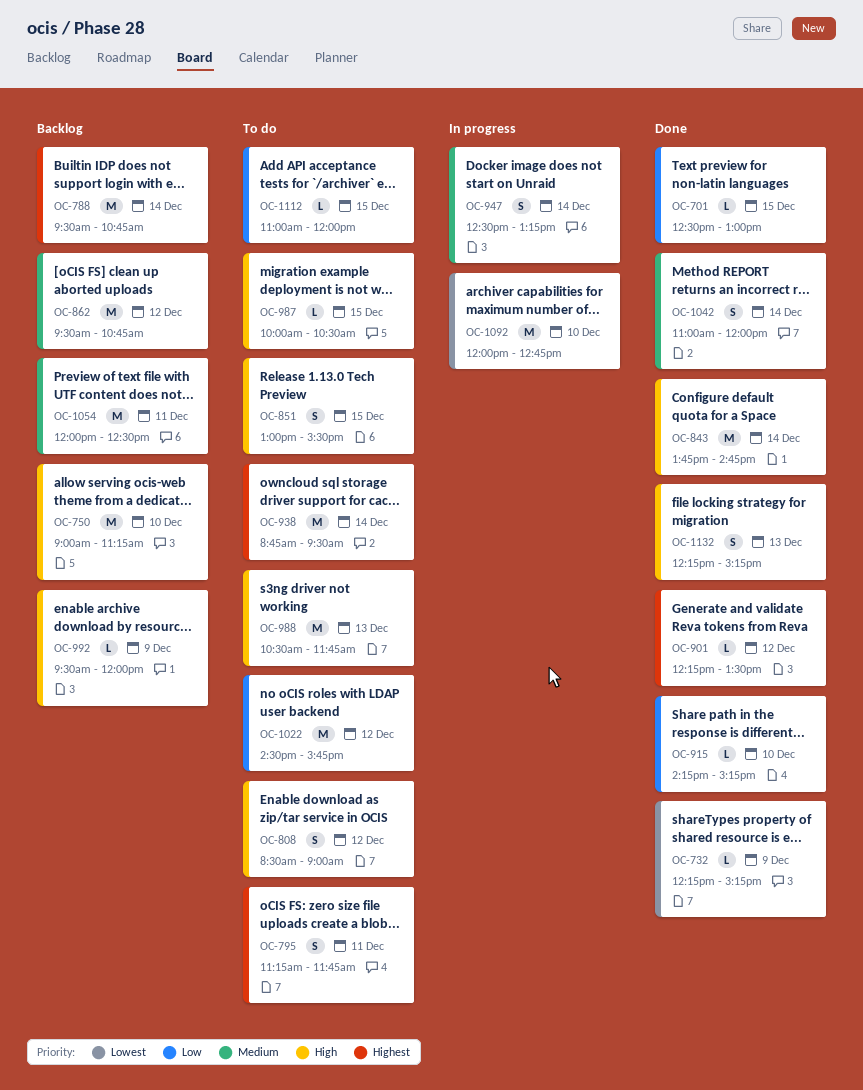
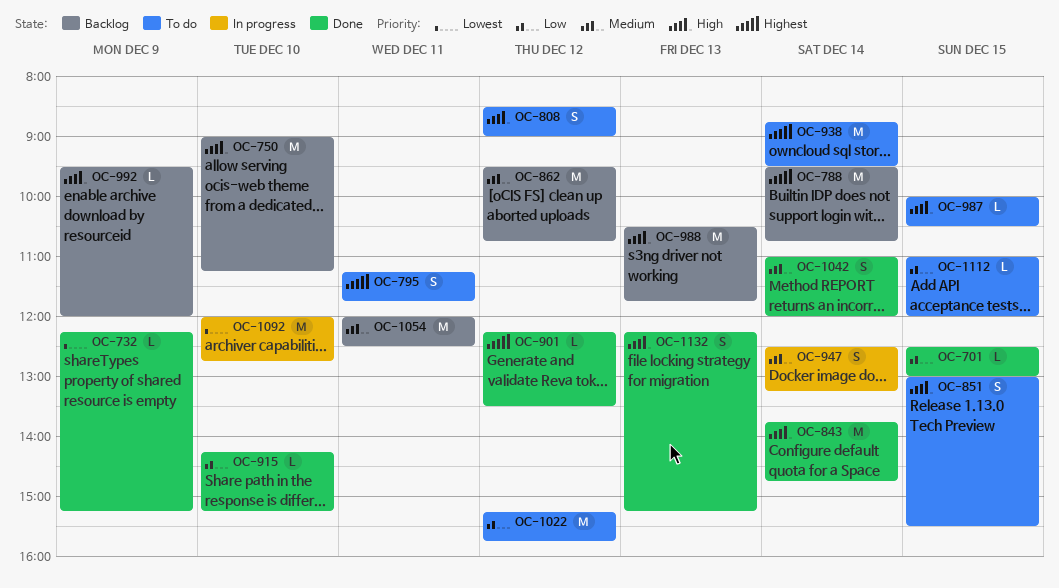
OC-988, status: To do -> Backlog
OC-1022, begins: 14:30 -> 15:15

